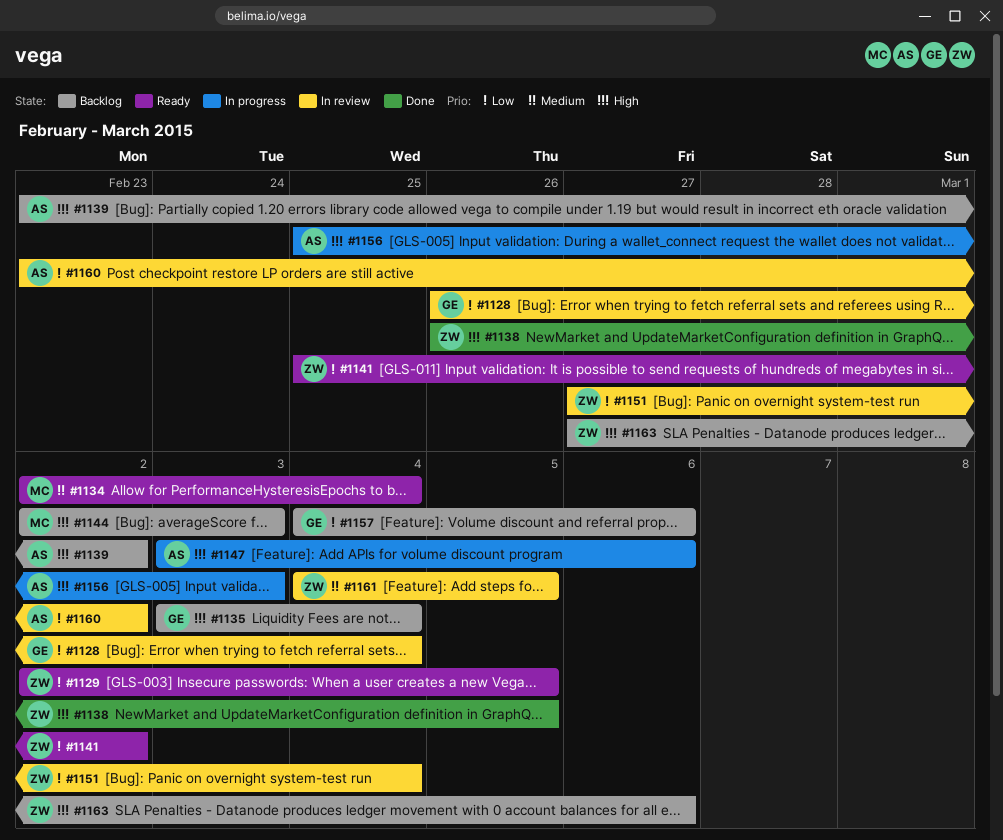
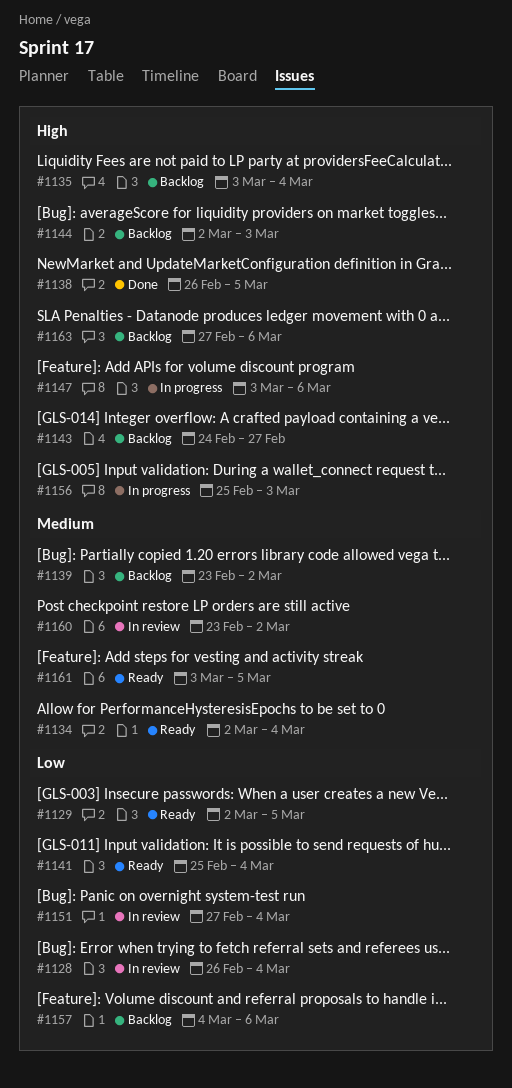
#1139, priority: High -> Medium
#1141, due: Mar 2 -> Mar 4
#1143: none -> present
#1160, priority: Low -> Medium
#1161, status: In review -> Ready
#1161, start: Mar 4 -> Mar 3

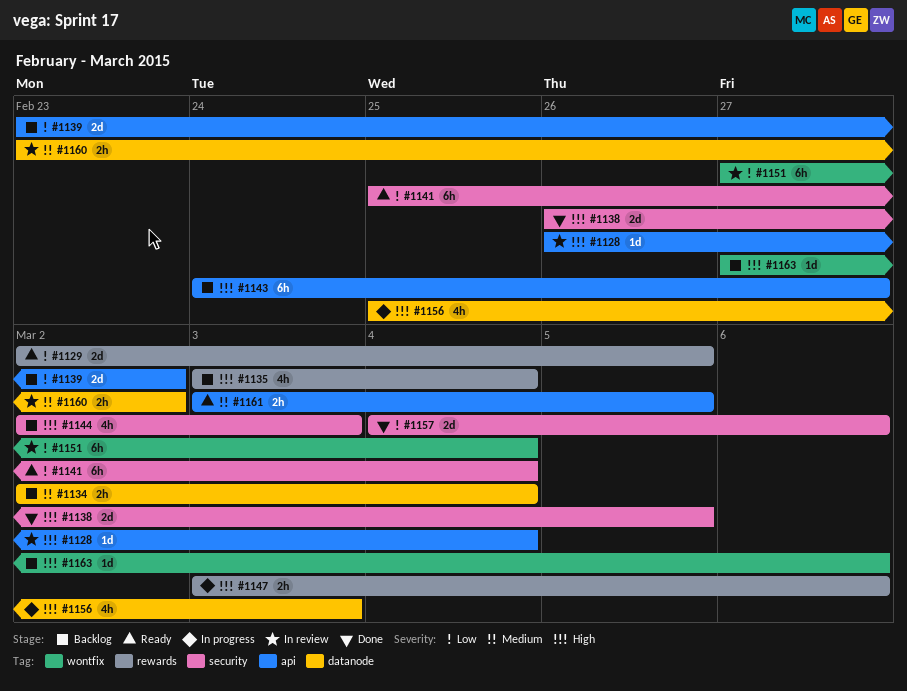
#1128, priority: Low -> High
#1134, status: Ready -> Backlog
#1139, priority: Medium -> Low
#1157, status: Backlog -> Done

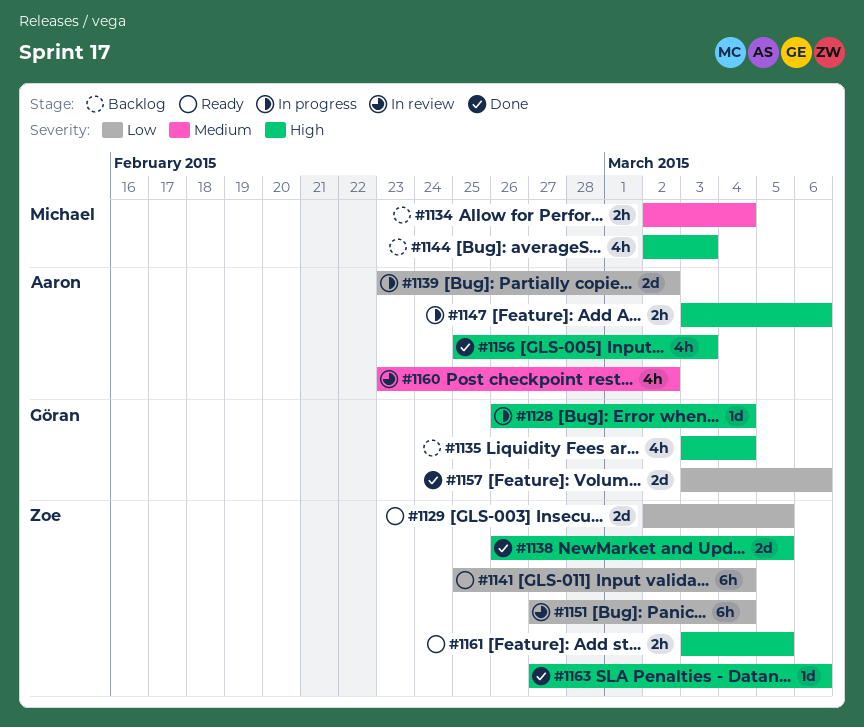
#1128, status: In review -> In progress
#1139, status: Backlog -> In progress
#1143: present -> none
#1156, status: In progress -> Done
#1157, start: Mar 4 -> Mar 3
#1160, estimate: 2h -> 4h
#1161, priority: Medium -> High
#1163, status: Backlog -> Done

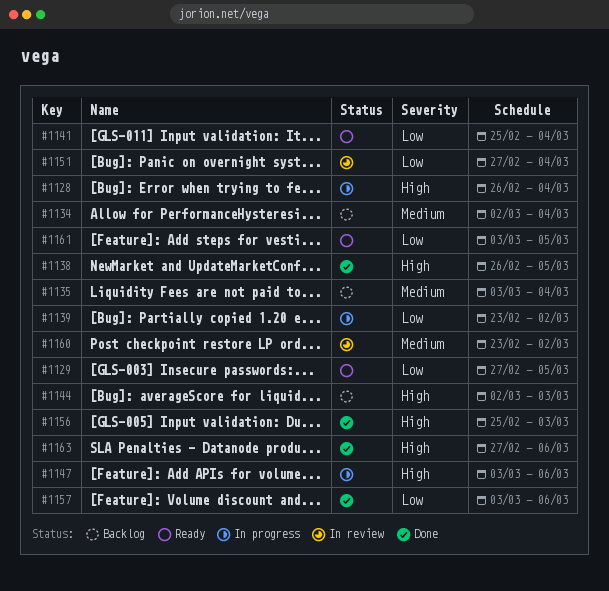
#1129, start: Mar 2 -> Feb 27
#1135, priority: High -> Medium
#1161, priority: High -> Low

